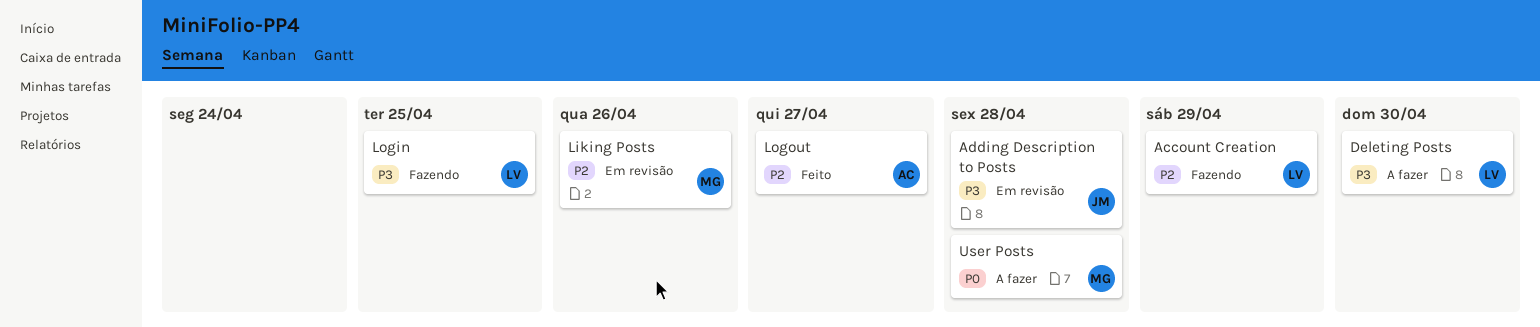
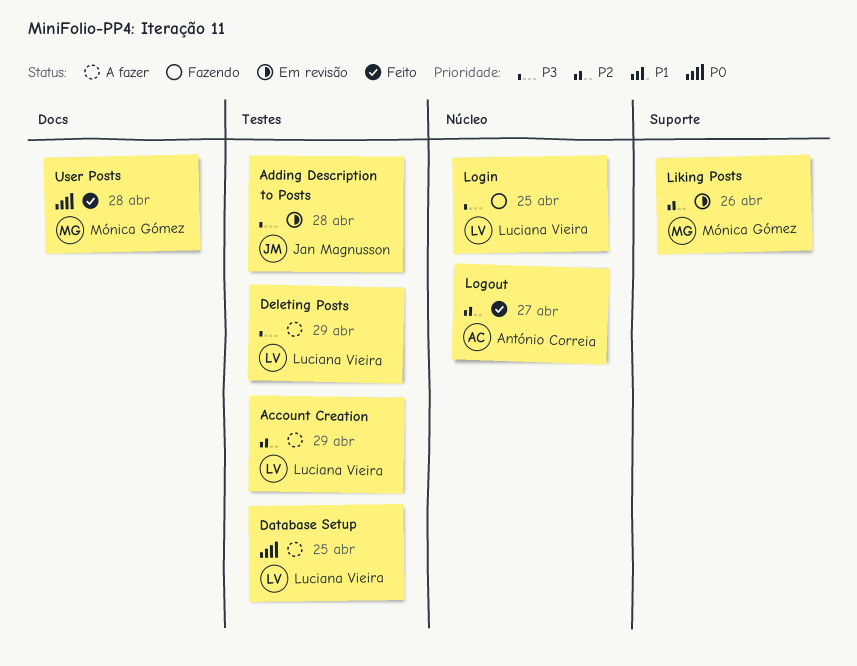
Account Creation, status: Fazendo -> A fazer
Database Setup: none -> present
Deleting Posts, due: Apr 30 -> Apr 29
User Posts, status: A fazer -> Feito

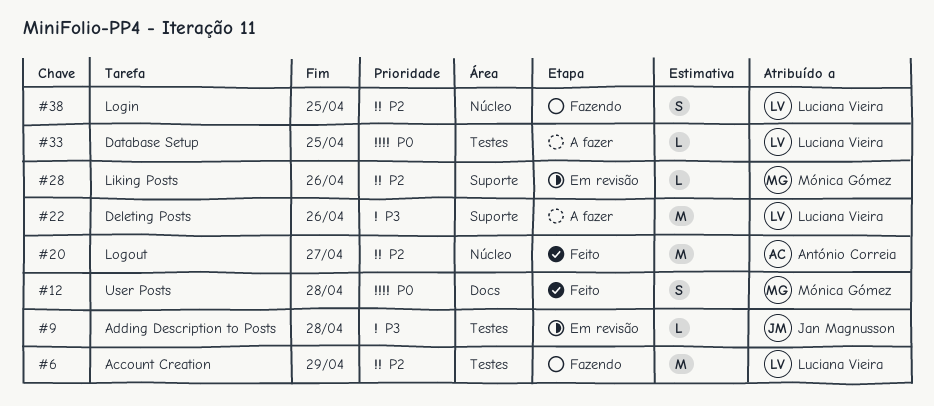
Account Creation, status: A fazer -> Fazendo
Deleting Posts, label: Testes -> Suporte
Deleting Posts, due: Apr 29 -> Apr 26
Login, priority: P3 -> P2

